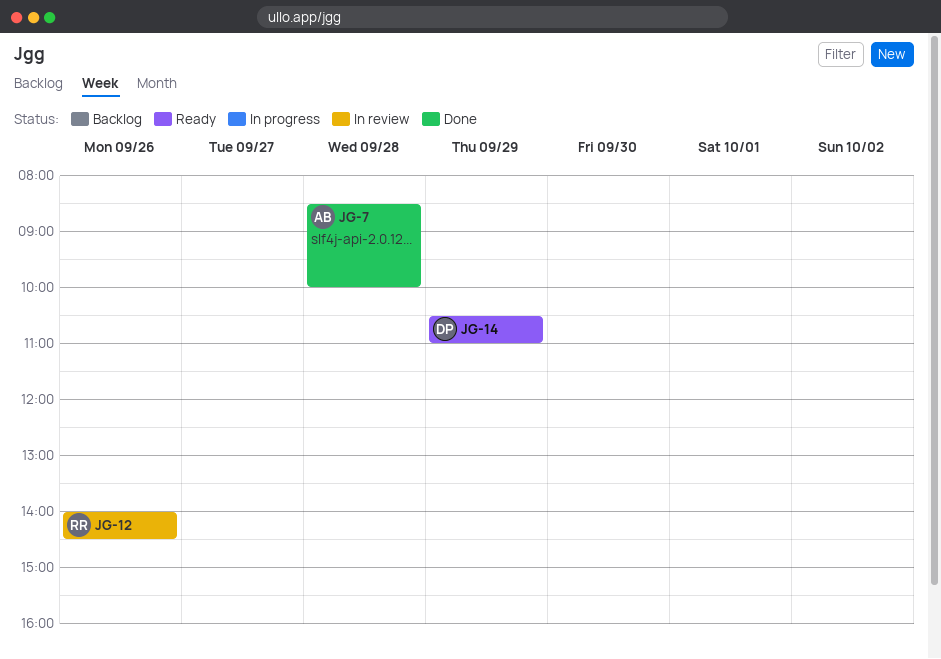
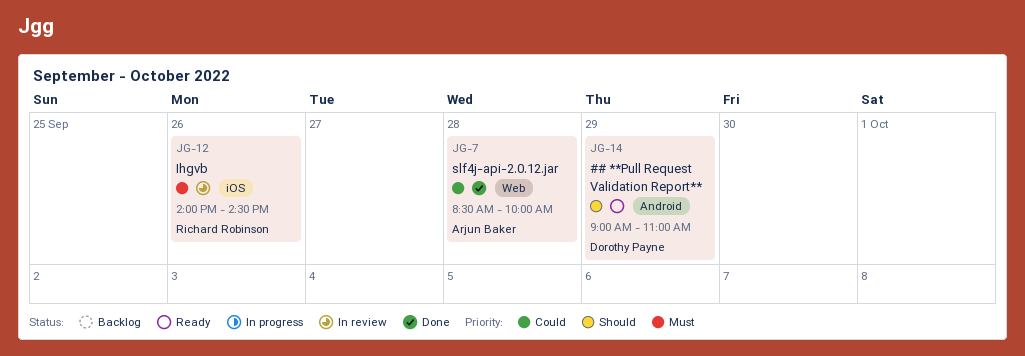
JG-14, begins: 10:30 -> 09:00

